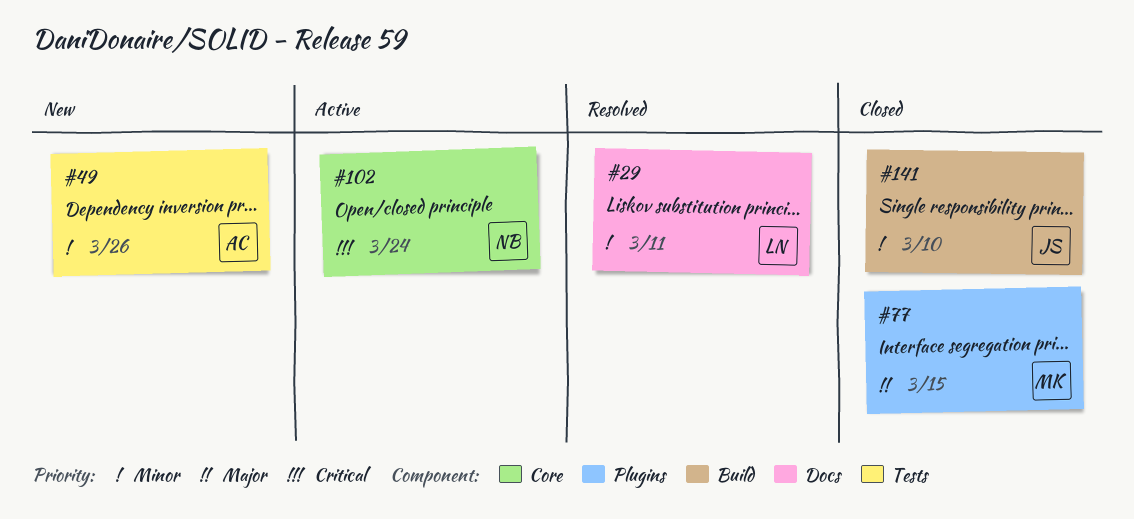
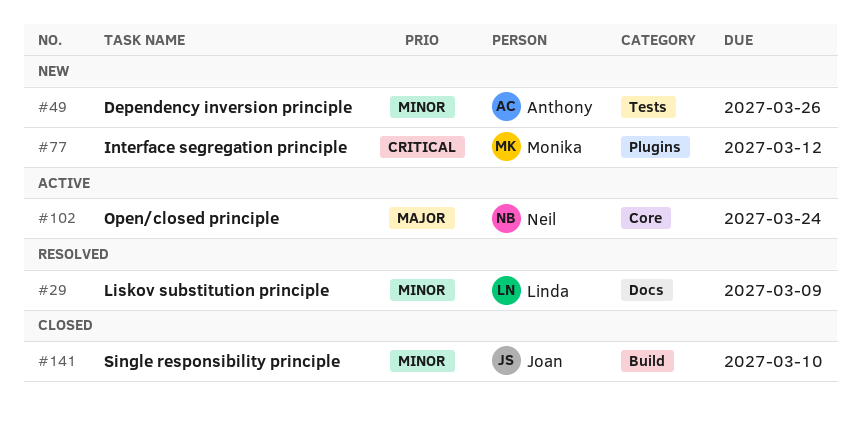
#29, due: Mar 11 -> Mar 9
#77, status: Closed -> New
#77, priority: Major -> Critical
#77, due: Mar 15 -> Mar 12
#102, priority: Critical -> Major

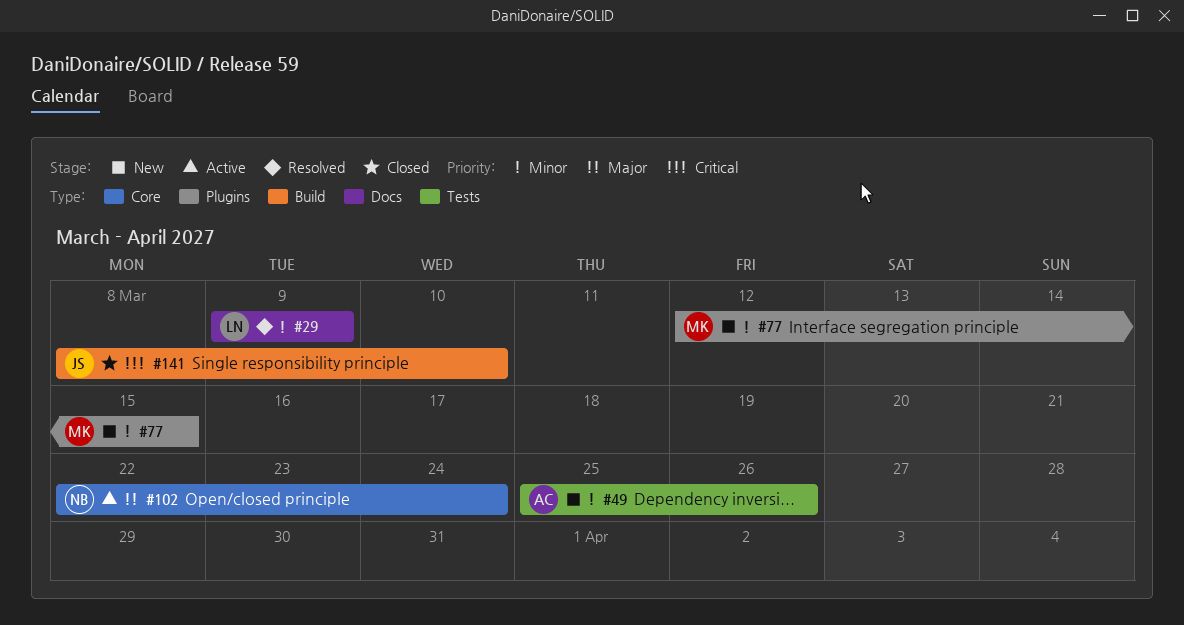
#77, priority: Critical -> Minor
#77, due: Mar 12 -> Mar 15
#141, priority: Minor -> Critical

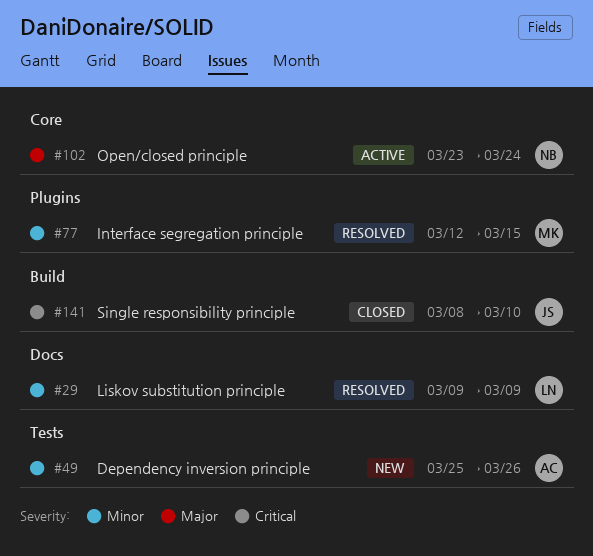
#77, status: New -> Resolved
#102, start: Mar 22 -> Mar 23

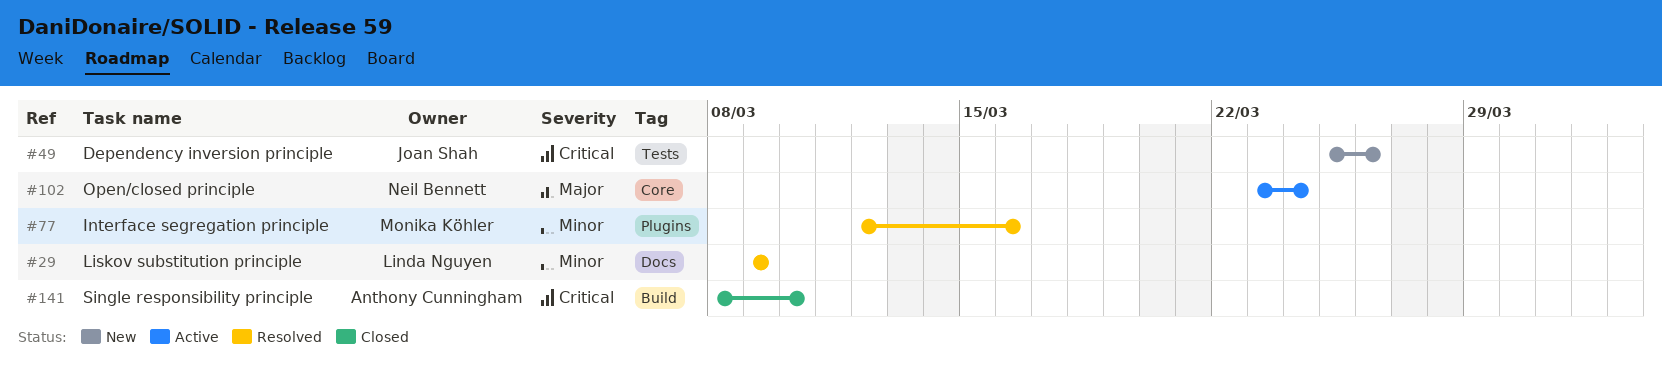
#49, owner: Anthony Cunningham -> Joan Shah
#49, priority: Minor -> Critical
#77, due: Mar 15 -> Mar 16
#141, owner: Joan Shah -> Anthony Cunningham

